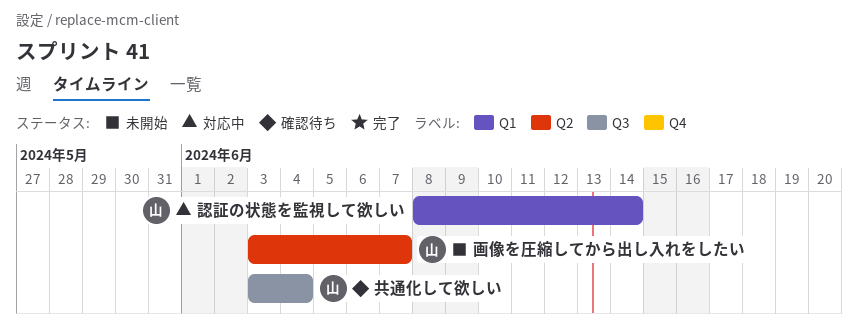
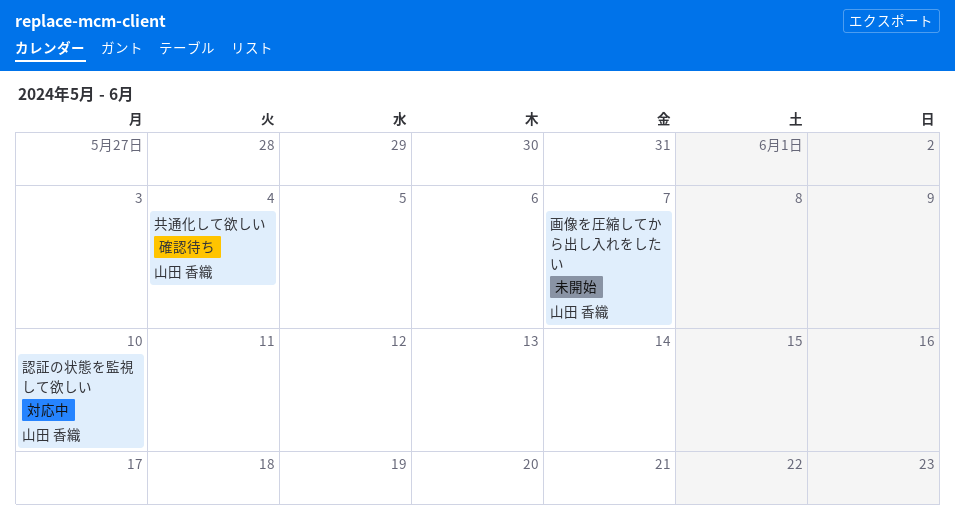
認証の状態を監視して欲しい, due: Jun 14 -> Jun 10

